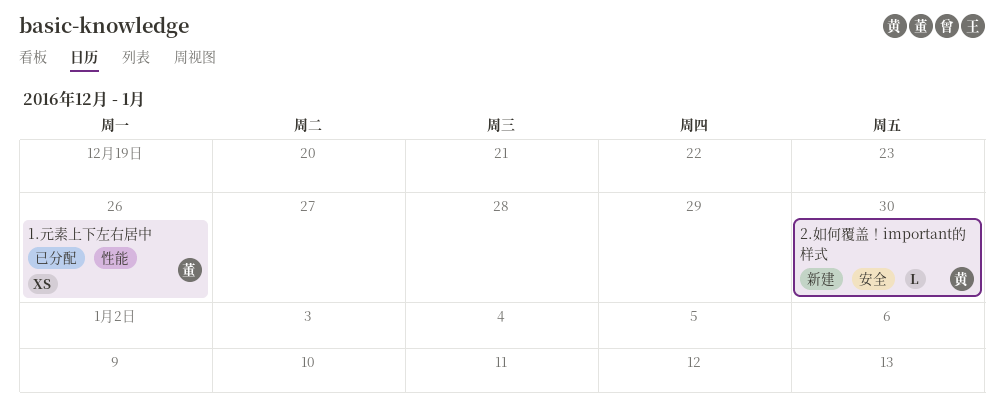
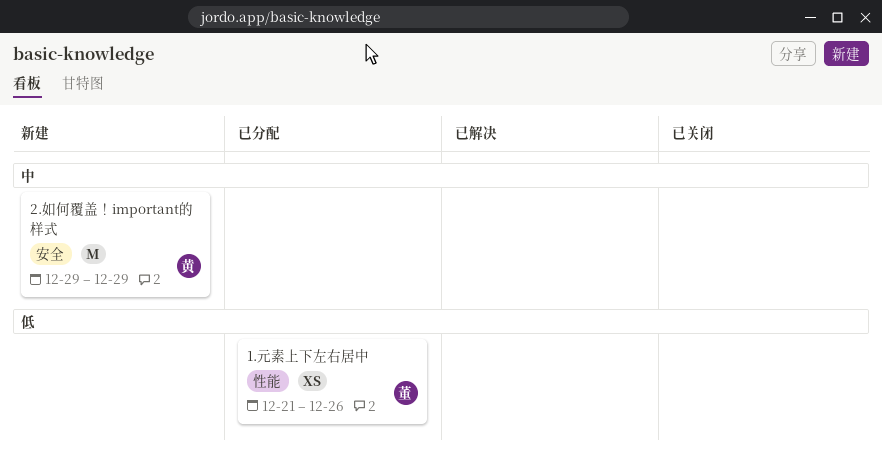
2.如何覆盖！important的样式, estimate: L -> M
2.如何覆盖！important的样式, due: Dec 30 -> Dec 29

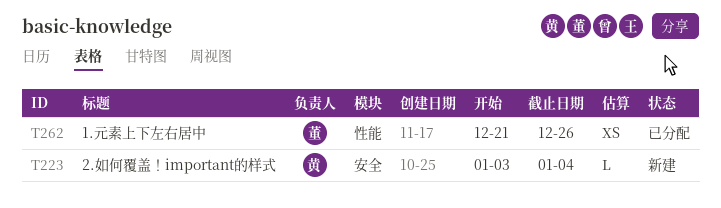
2.如何覆盖！important的样式, estimate: M -> L
2.如何覆盖！important的样式, start: Dec 29 -> Jan 3
2.如何覆盖！important的样式, due: Dec 29 -> Jan 4

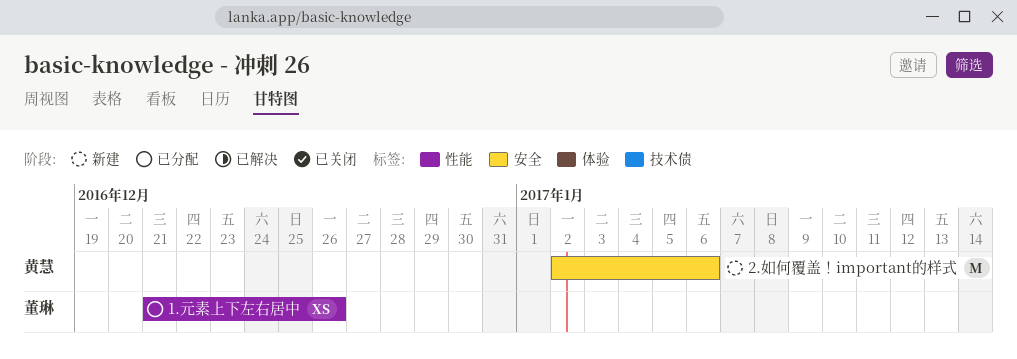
2.如何覆盖！important的样式, estimate: L -> M
2.如何覆盖！important的样式, start: Jan 3 -> Jan 2
2.如何覆盖！important的样式, due: Jan 4 -> Jan 6

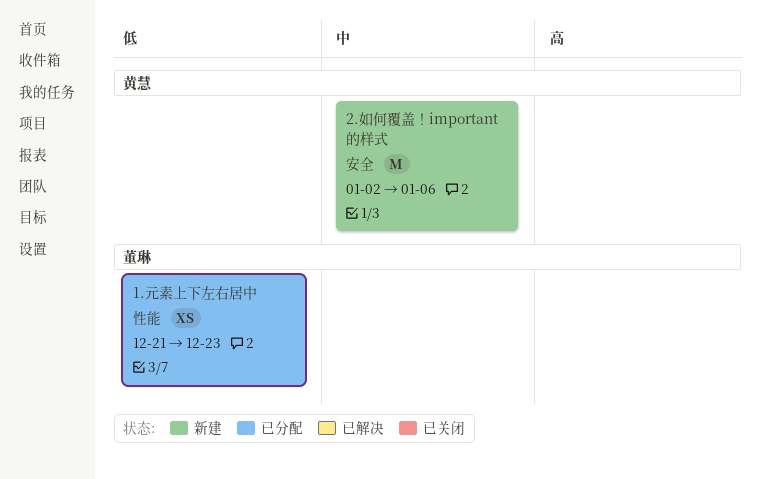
1.元素上下左右居中, due: Dec 26 -> Dec 23

